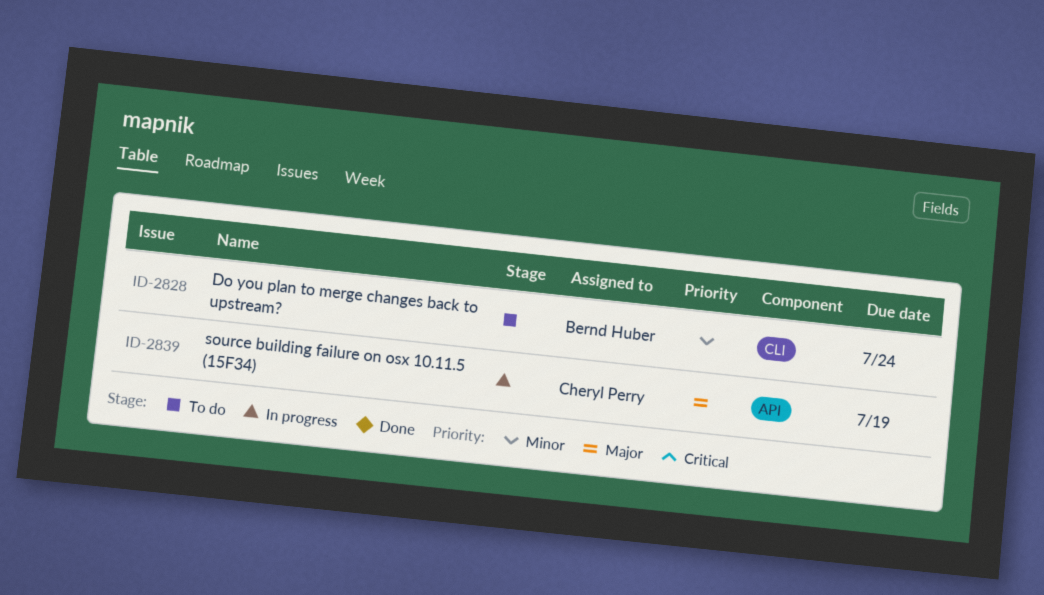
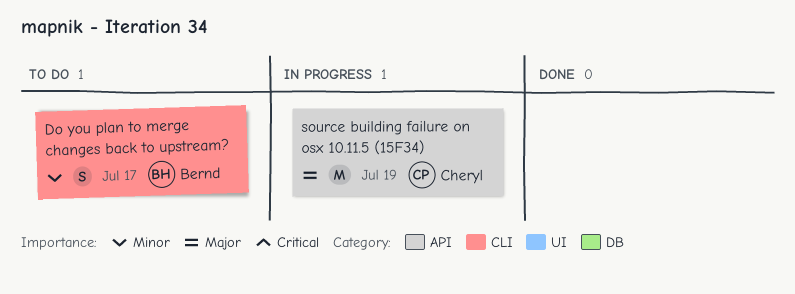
Do you plan to merge changes back to upstream?, due: Jul 24 -> Jul 17

